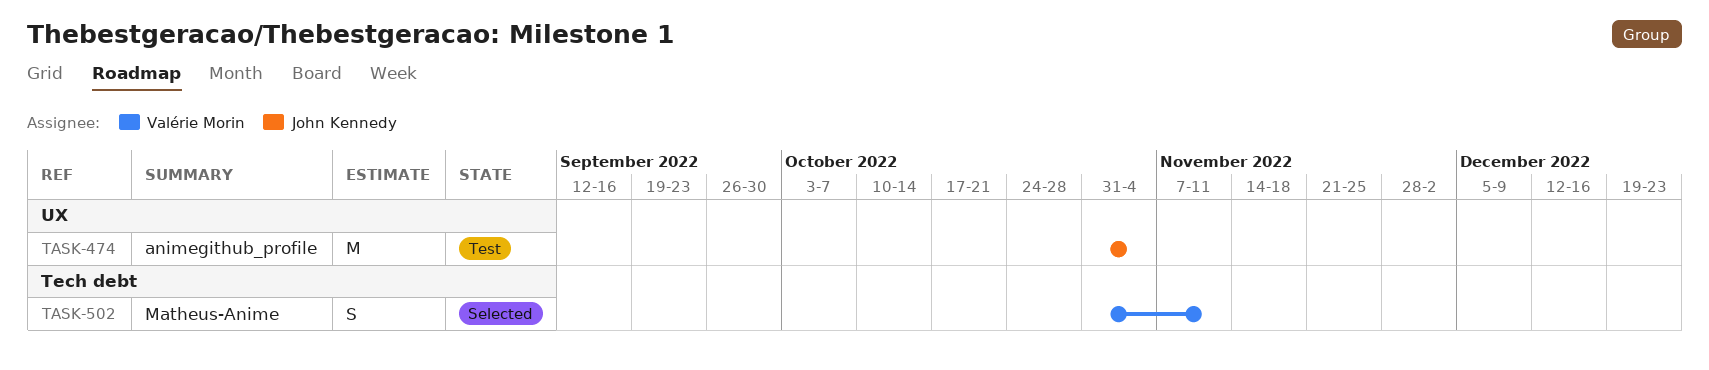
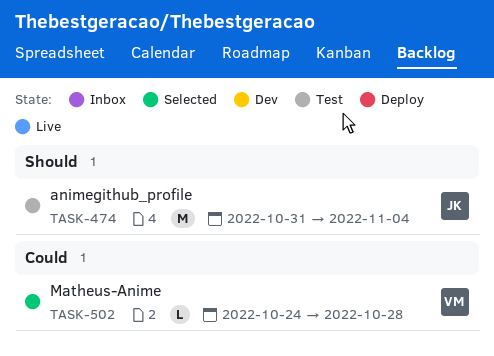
TASK-502, estimate: S -> L
TASK-502, start: Oct 31 -> Oct 24
TASK-502, due: Nov 11 -> Oct 28

